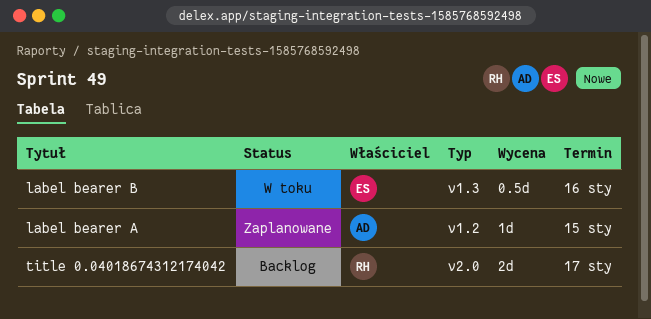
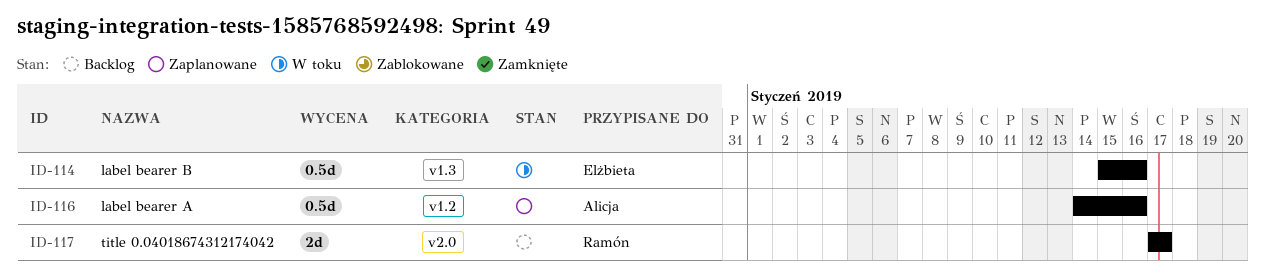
label bearer A, estimate: 1d -> 0.5d
label bearer A, due: Jan 15 -> Jan 16

